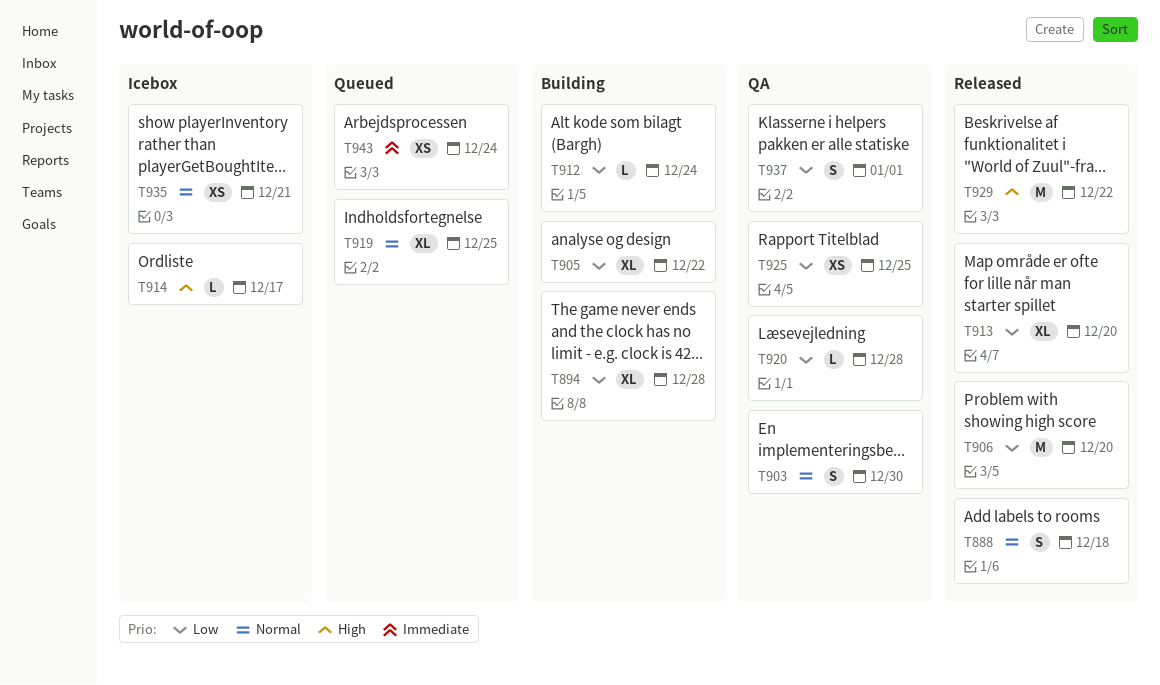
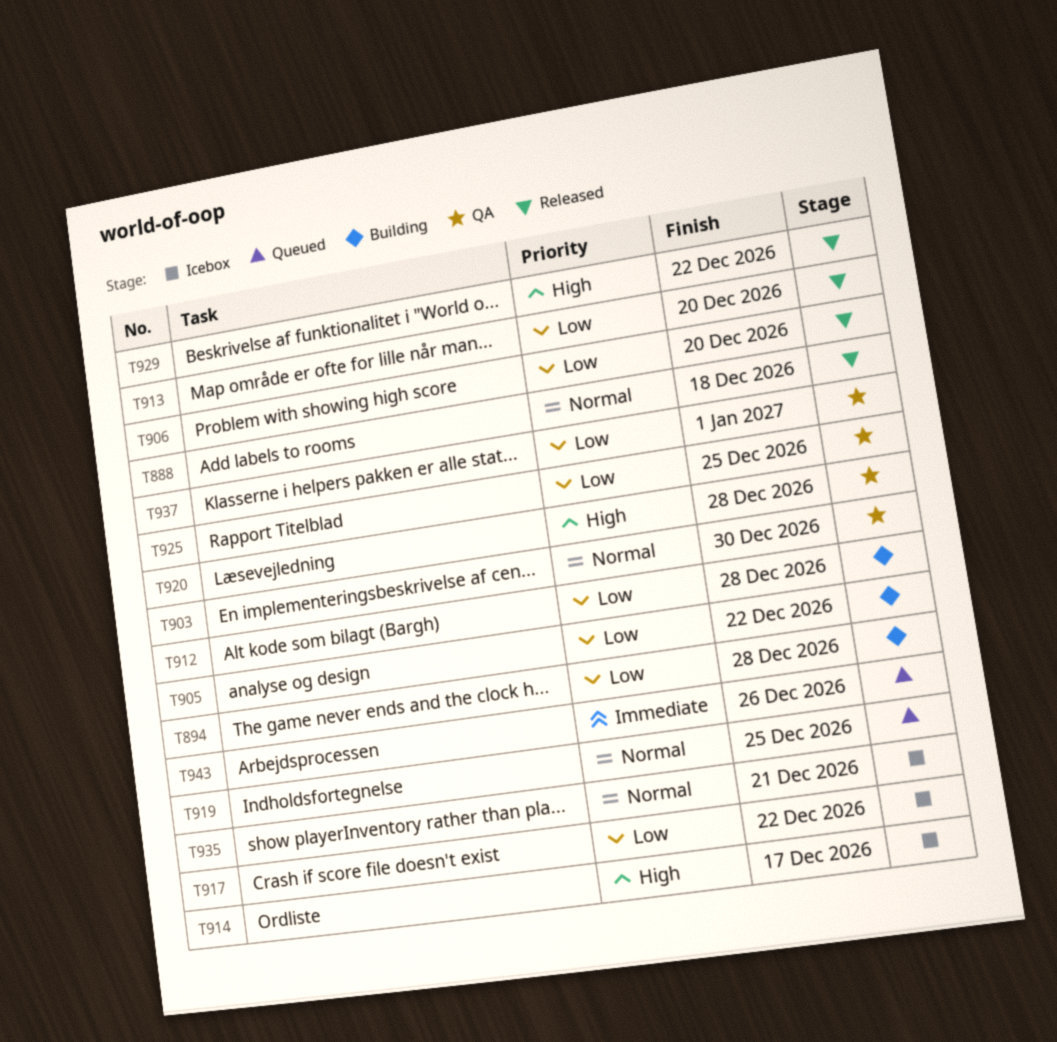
T912, due: Dec 24 -> Dec 28
T917: none -> present
T920, priority: Low -> High
T943, due: Dec 24 -> Dec 26

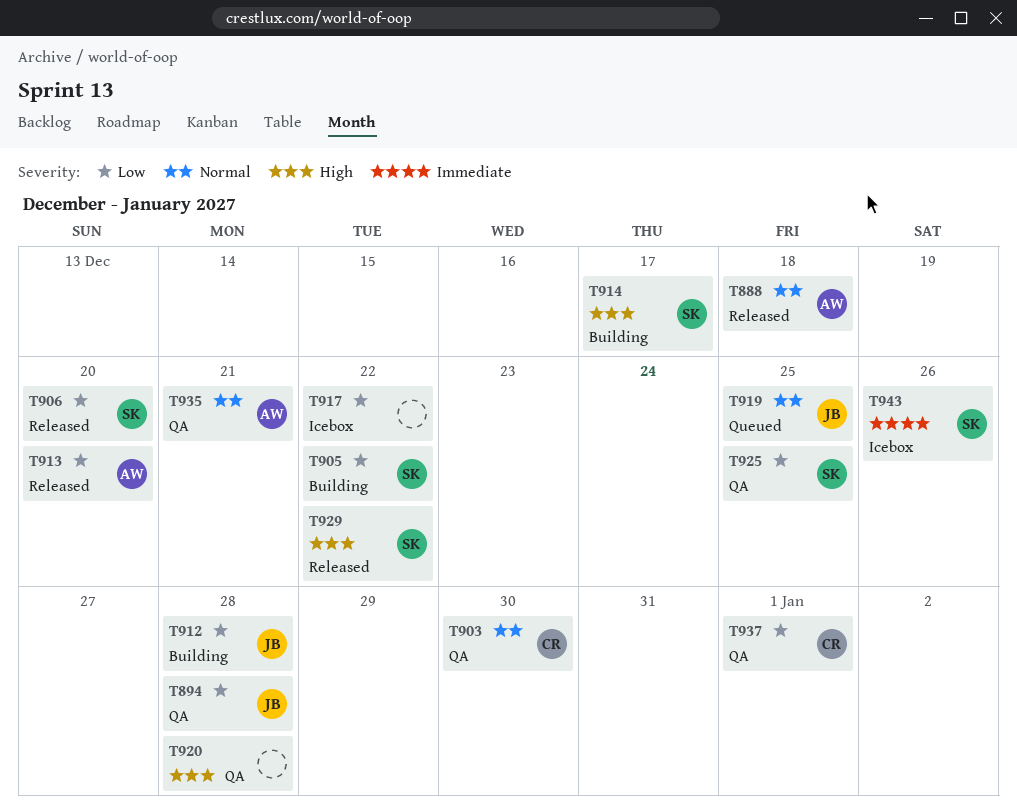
T894, status: Building -> QA
T914, status: Icebox -> Building
T935, status: Icebox -> QA
T943, status: Queued -> Icebox

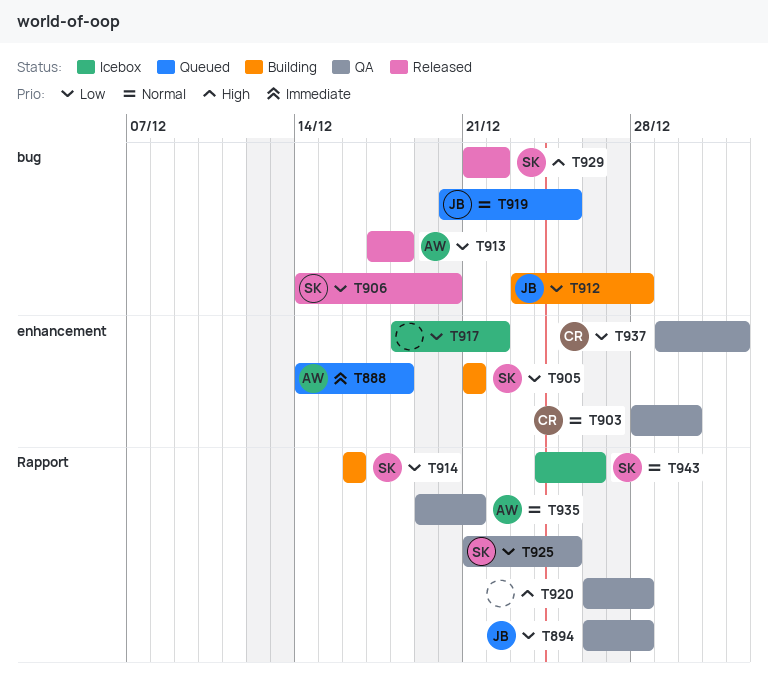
T888, status: Released -> Queued
T888, priority: Normal -> Immediate
T905, due: Dec 22 -> Dec 21
T913, due: Dec 20 -> Dec 18
T914, priority: High -> Low
T914, due: Dec 17 -> Dec 16
T943, priority: Immediate -> Normal

